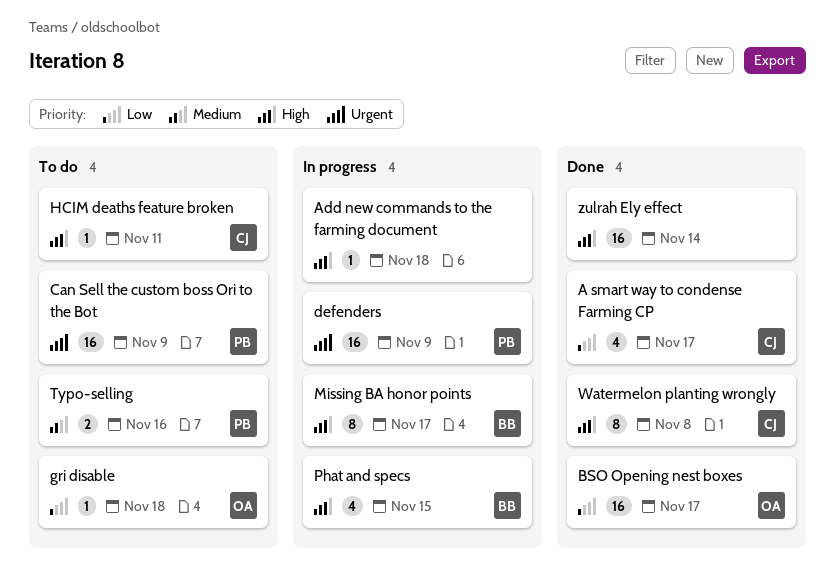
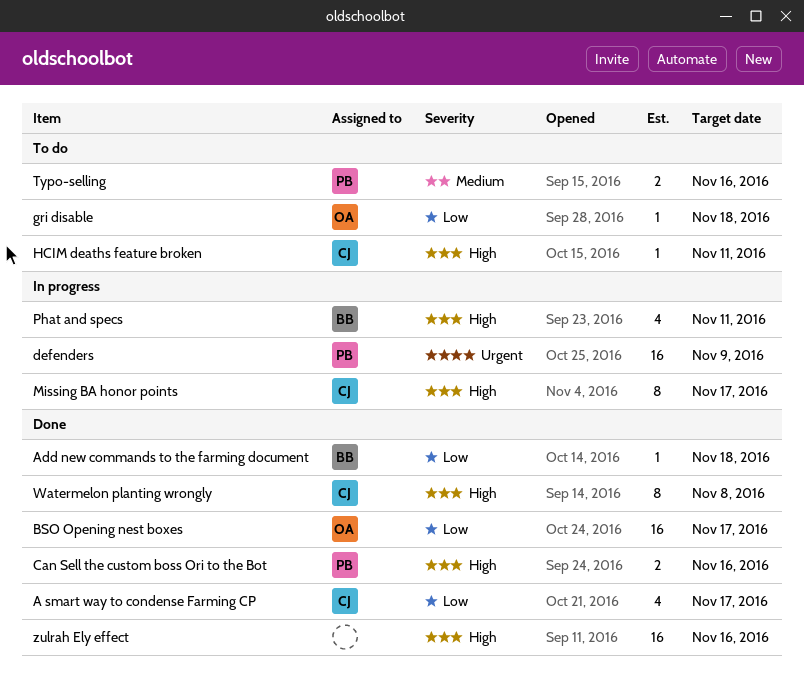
Add new commands to the farming document, status: In progress -> Done
Add new commands to the farming document, owner: none -> BB
Add new commands to the farming document, priority: High -> Low
Can Sell the custom boss Ori to the Bot, status: To do -> Done
Can Sell the custom boss Ori to the Bot, priority: Urgent -> High
Can Sell the custom boss Ori to the Bot, estimate: 16 -> 2
Can Sell the custom boss Ori to the Bot, due: Nov 9 -> Nov 16
Missing BA honor points, owner: BB -> CJ
Phat and specs, due: Nov 15 -> Nov 11
zulrah Ely effect, due: Nov 14 -> Nov 16

